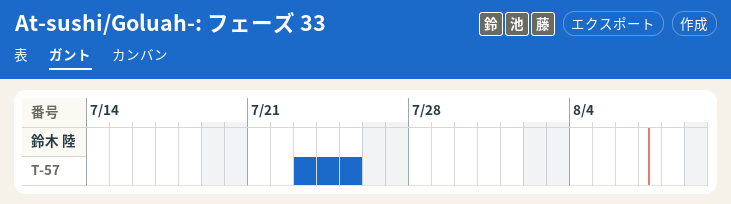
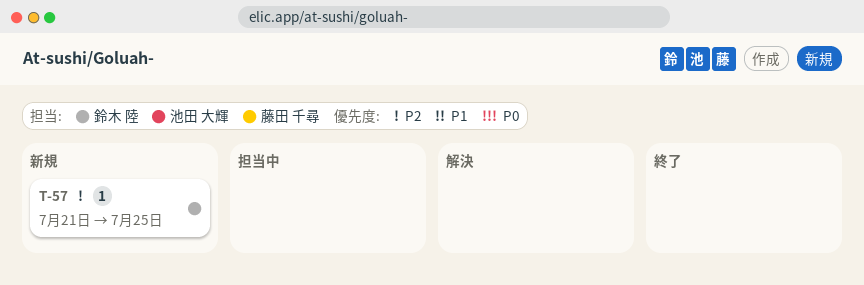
T-57, start: Jul 23 -> Jul 21

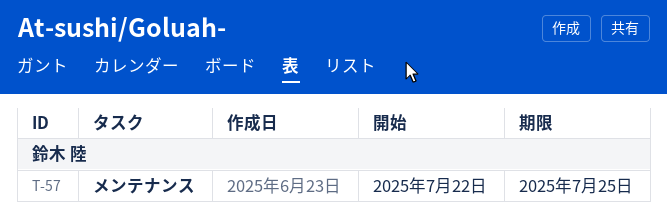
T-57, start: Jul 21 -> Jul 22

